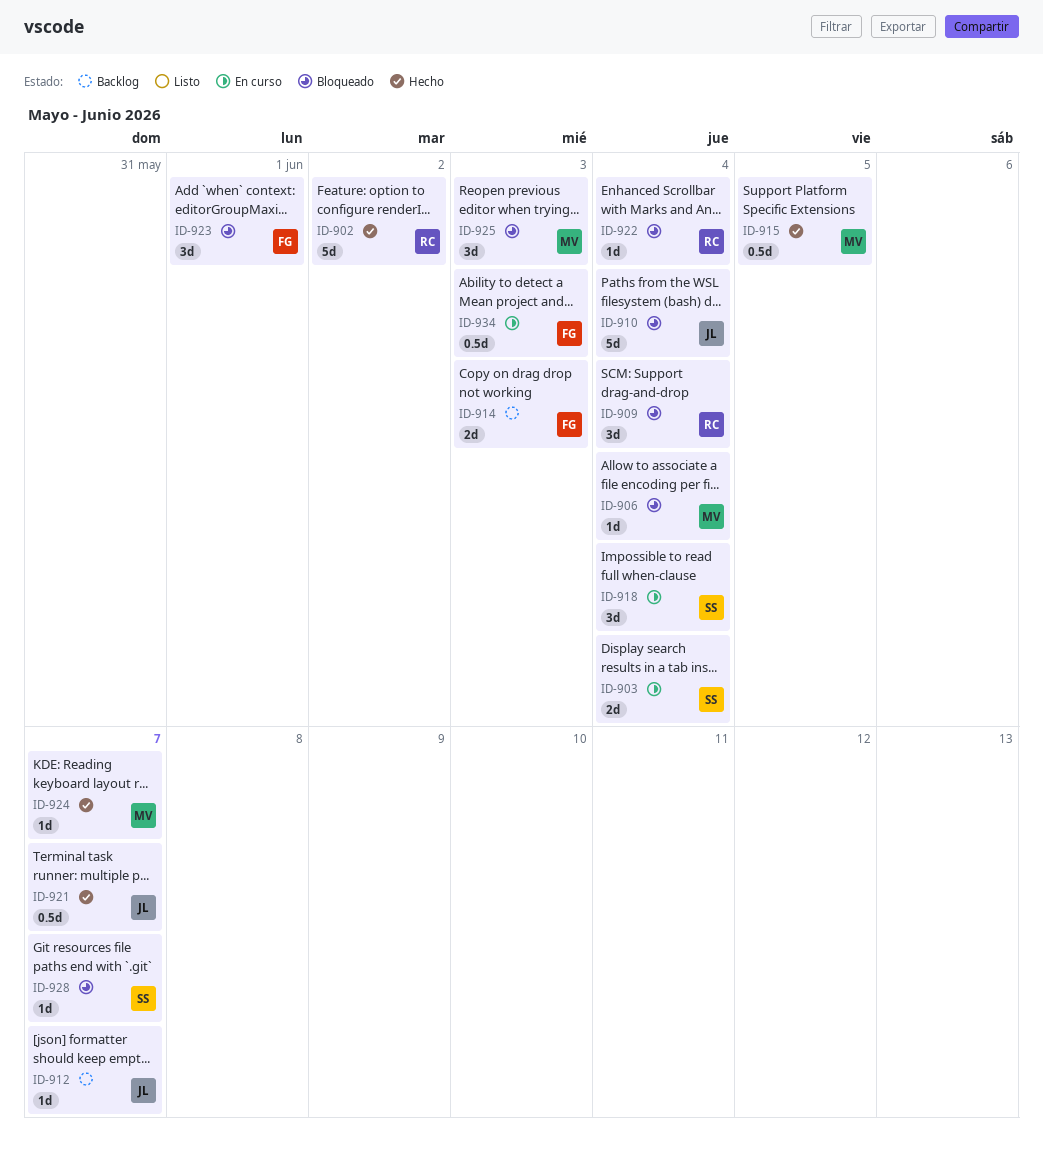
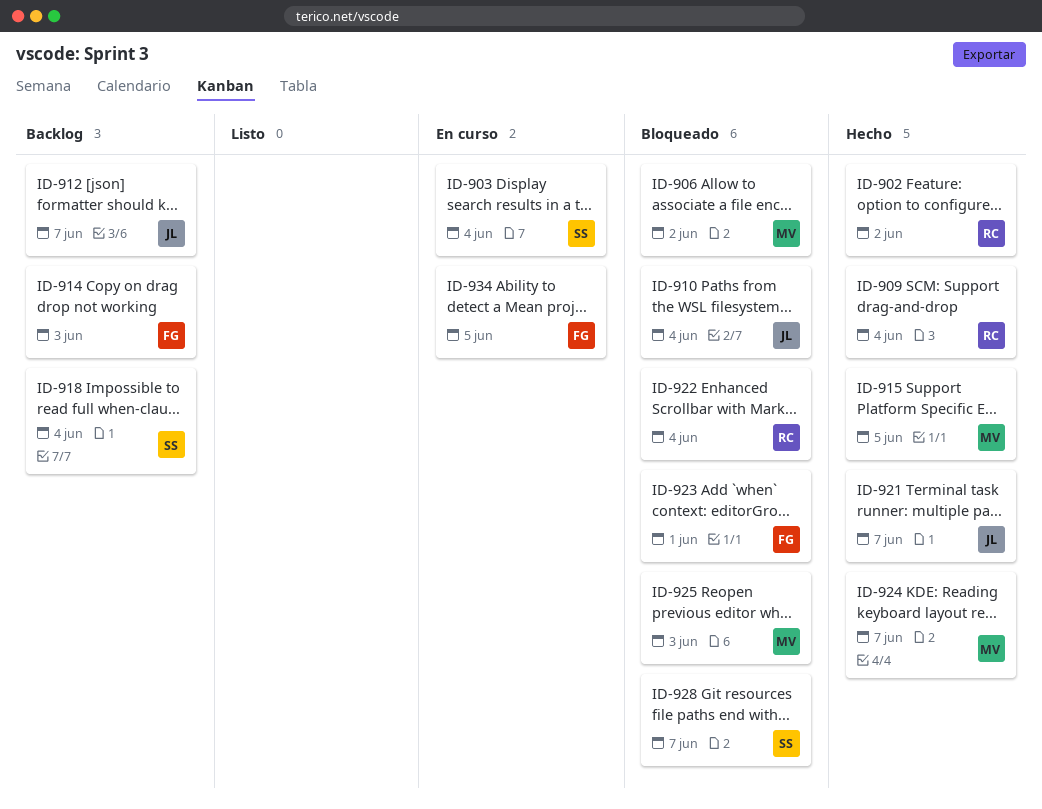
ID-906, due: Jun 4 -> Jun 2
ID-909, status: Bloqueado -> Hecho
ID-918, status: En curso -> Backlog
ID-934, due: Jun 3 -> Jun 5

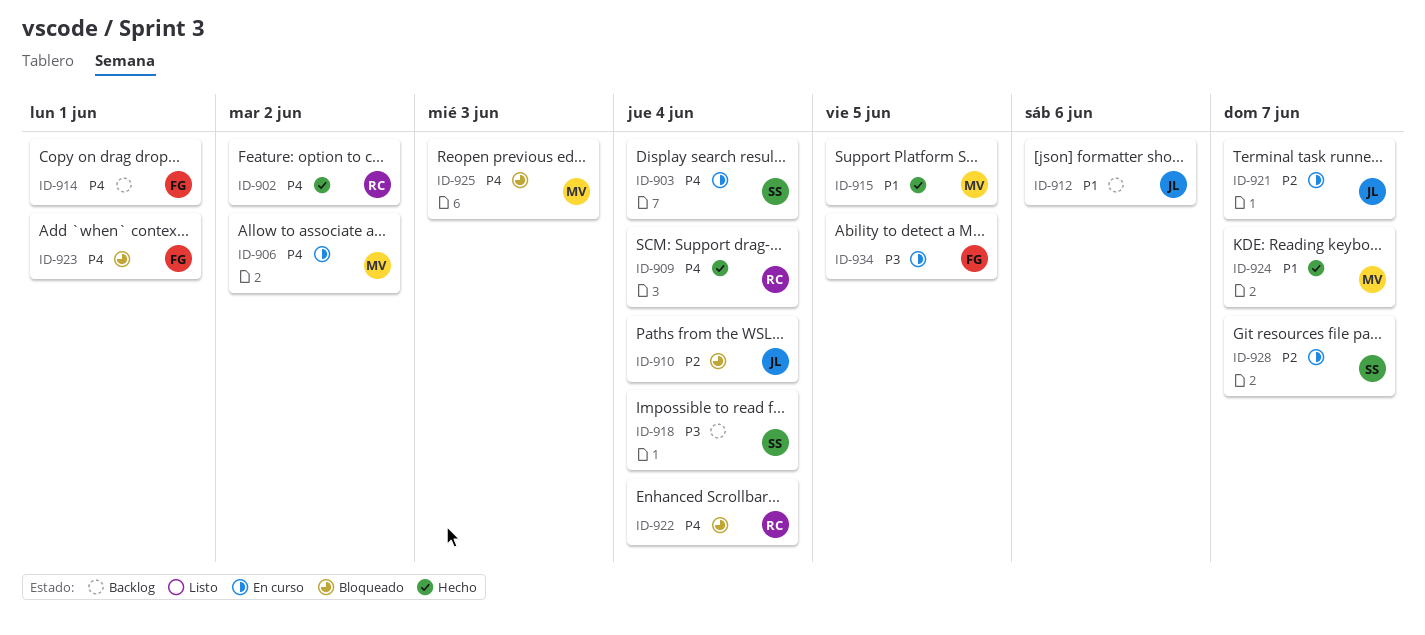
ID-906, status: Bloqueado -> En curso
ID-912, due: Jun 7 -> Jun 6
ID-914, due: Jun 3 -> Jun 1
ID-921, status: Hecho -> En curso
ID-928, status: Bloqueado -> En curso

